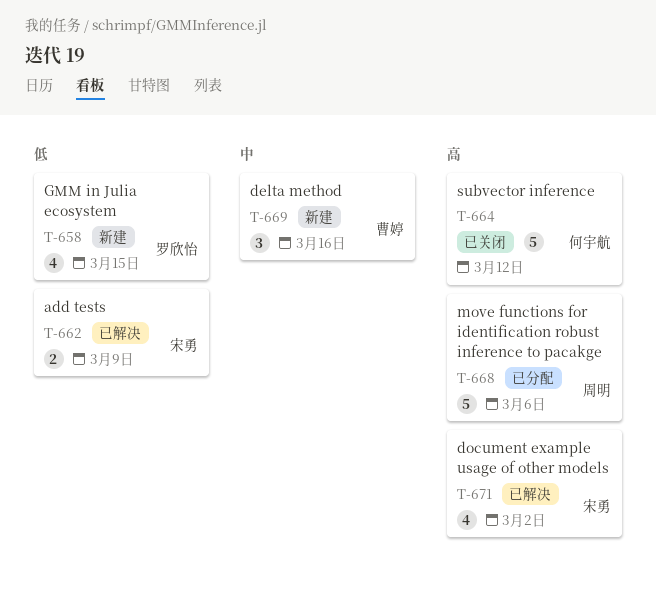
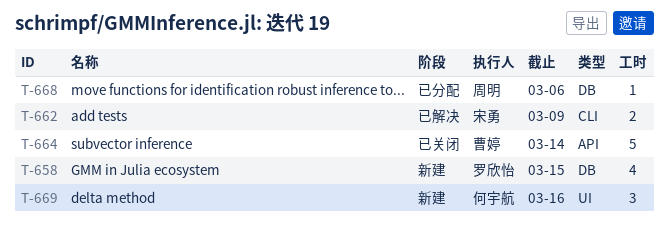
T-664, owner: 何宇航 -> 曹婷
T-664, due: Mar 12 -> Mar 14
T-668, estimate: 5 -> 1
T-669, owner: 曹婷 -> 何宇航
T-671: present -> none

